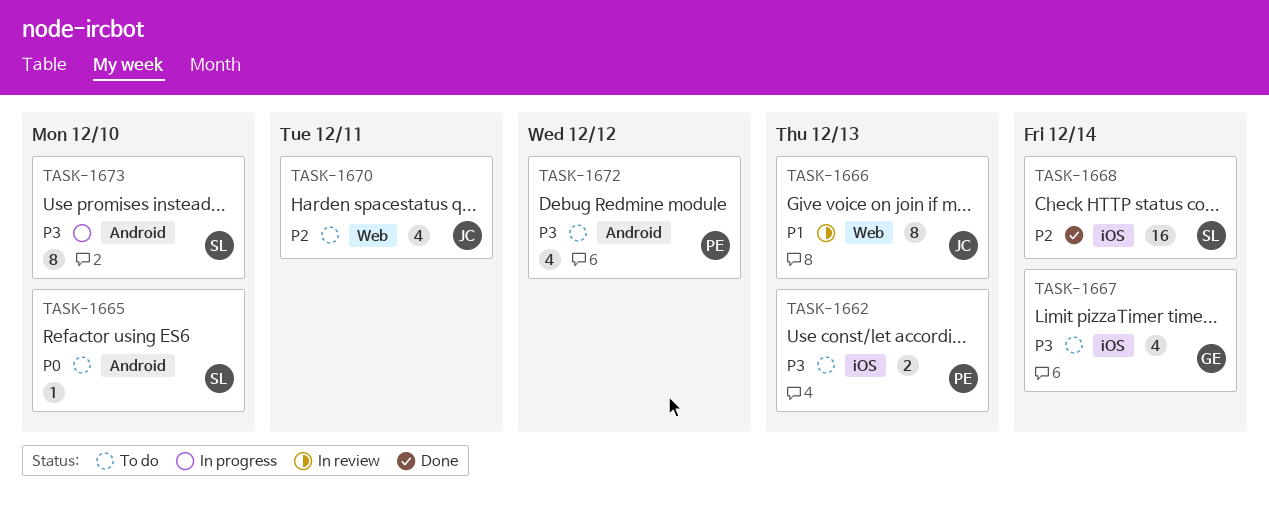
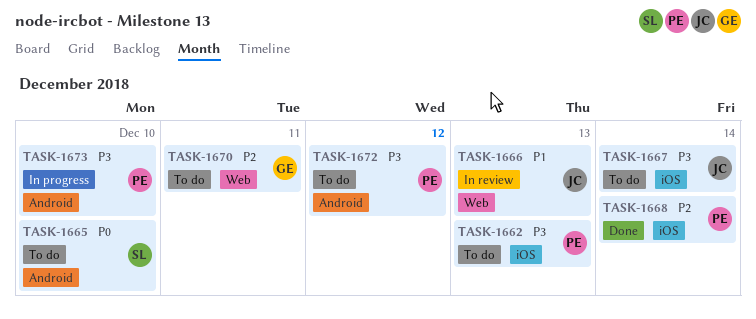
TASK-1667, owner: GE -> JC
TASK-1668, owner: SL -> PE
TASK-1670, owner: JC -> GE
TASK-1673, owner: SL -> PE

